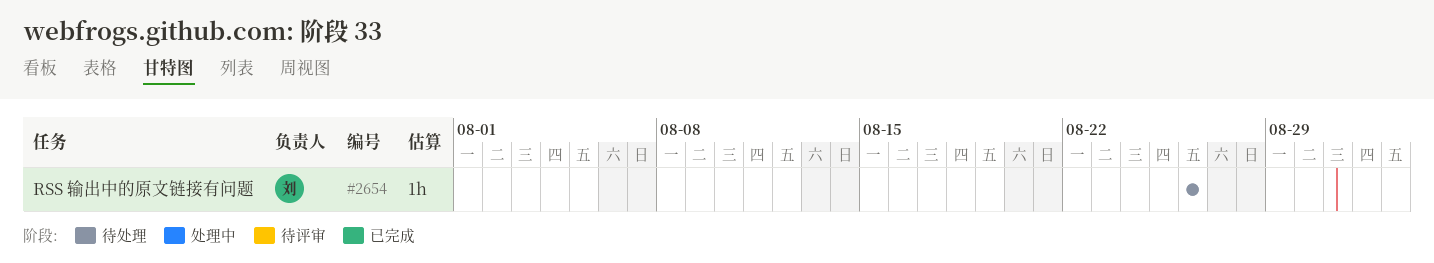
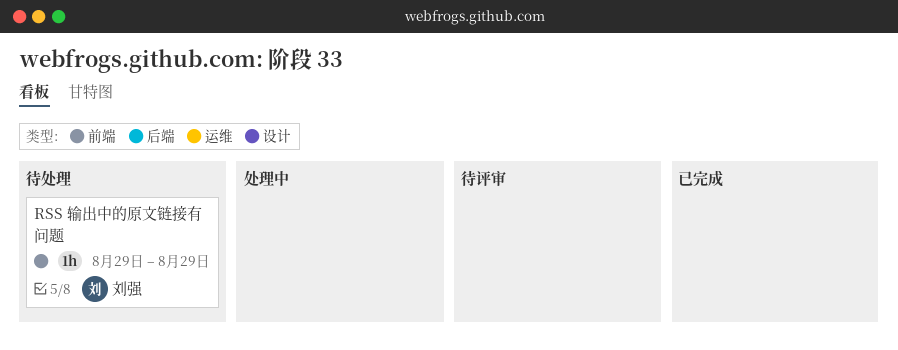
RSS 输出中的原文链接有问题, start: Aug 26 -> Aug 29
RSS 输出中的原文链接有问题, due: Aug 26 -> Aug 29

